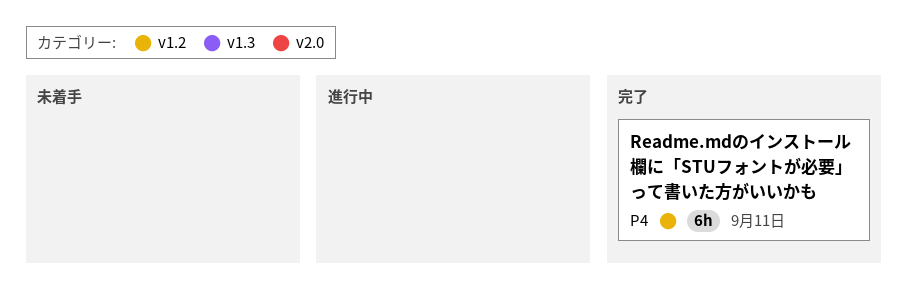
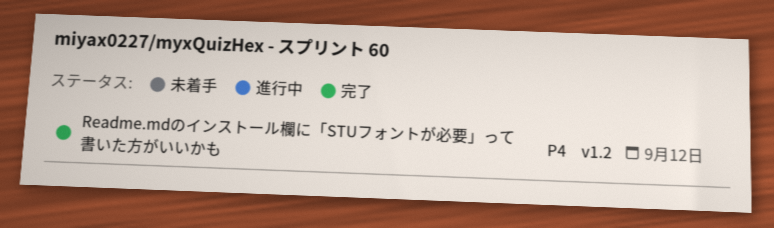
Readme.mdのインストール欄に「STUフォントが必要」って書いた方がいいかも, due: Sep 11 -> Sep 12

